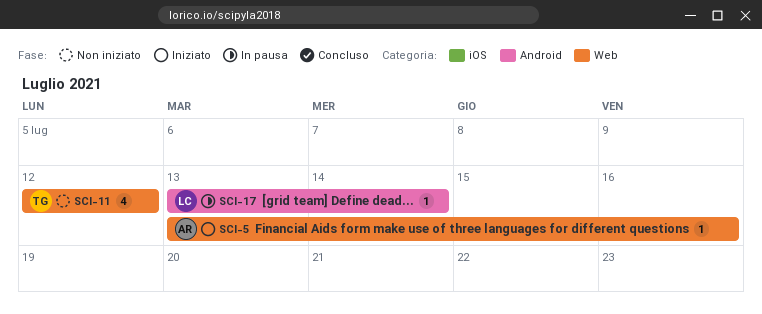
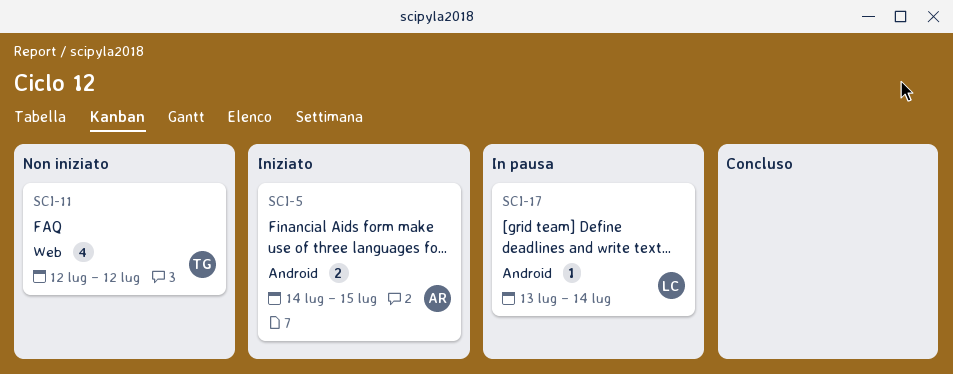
SCI-5, label: Web -> Android
SCI-5, estimate: 1 -> 2
SCI-5, start: Jul 13 -> Jul 14
SCI-5, due: Jul 16 -> Jul 15

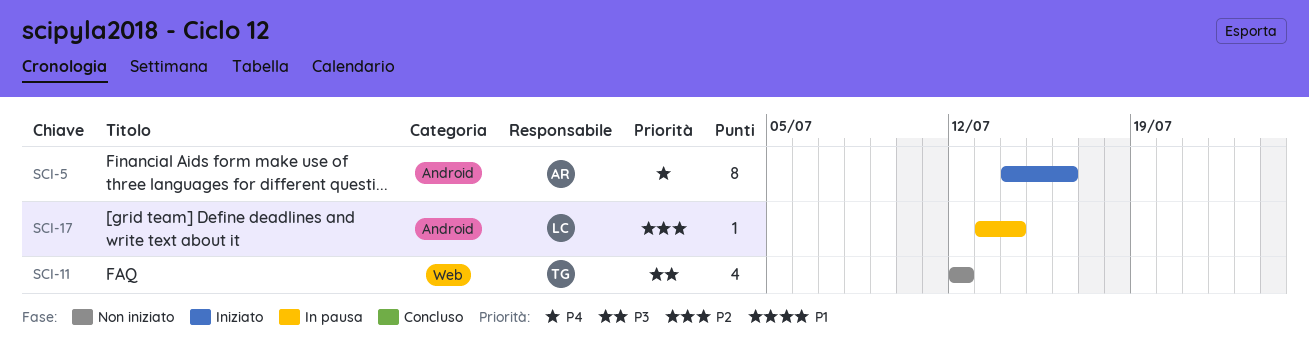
SCI-5, estimate: 2 -> 8
SCI-5, due: Jul 15 -> Jul 16

